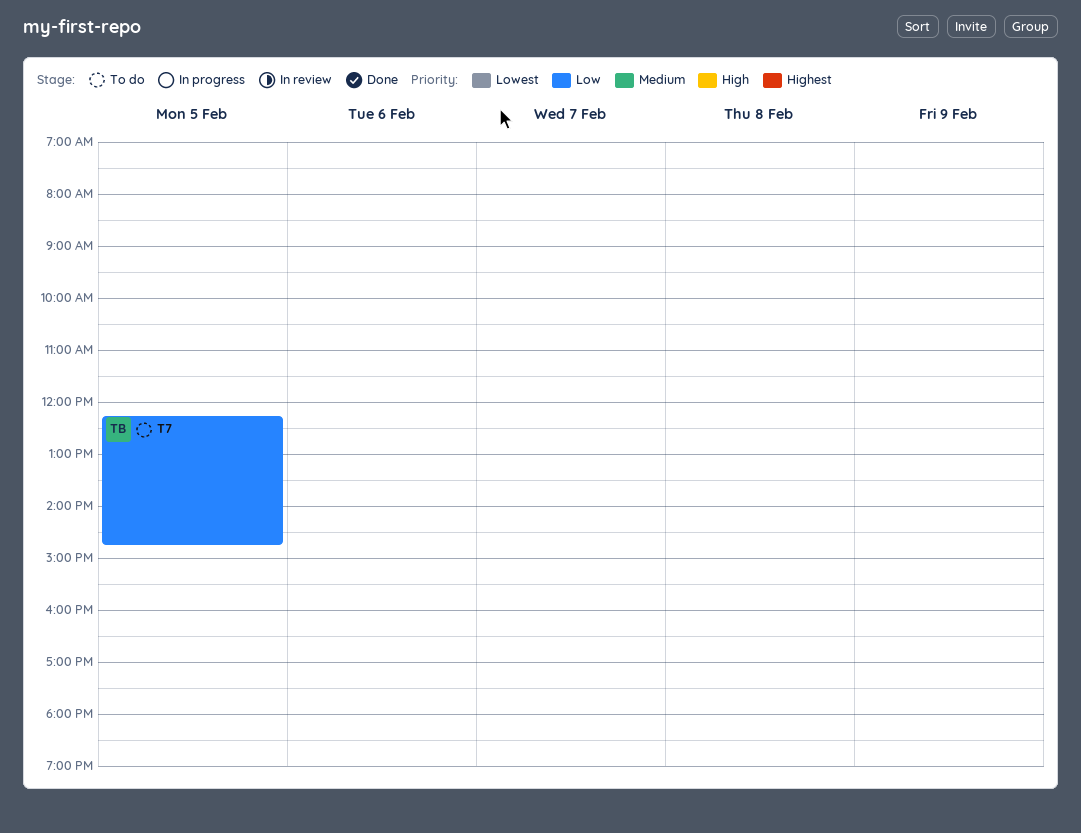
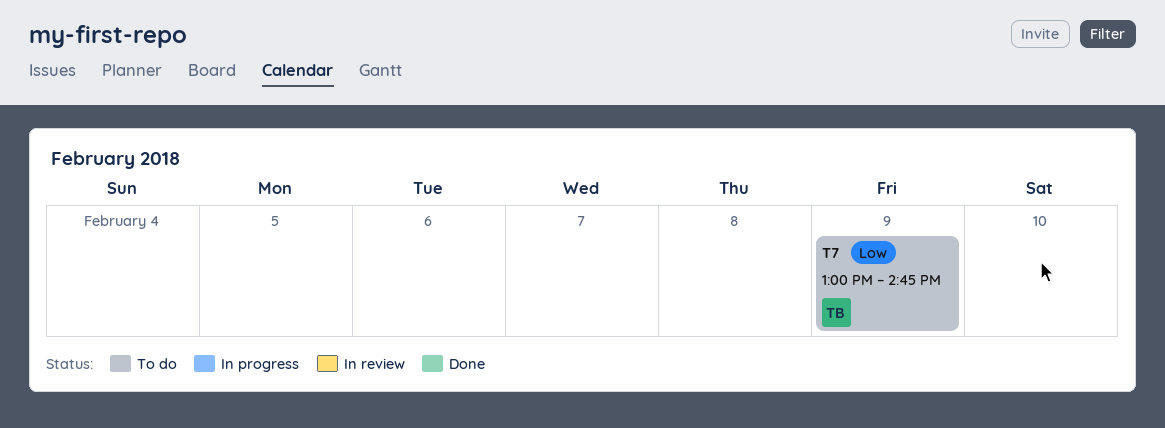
T7, day: Feb 5 -> Feb 9
T7, begins: 12:15 -> 13:00

